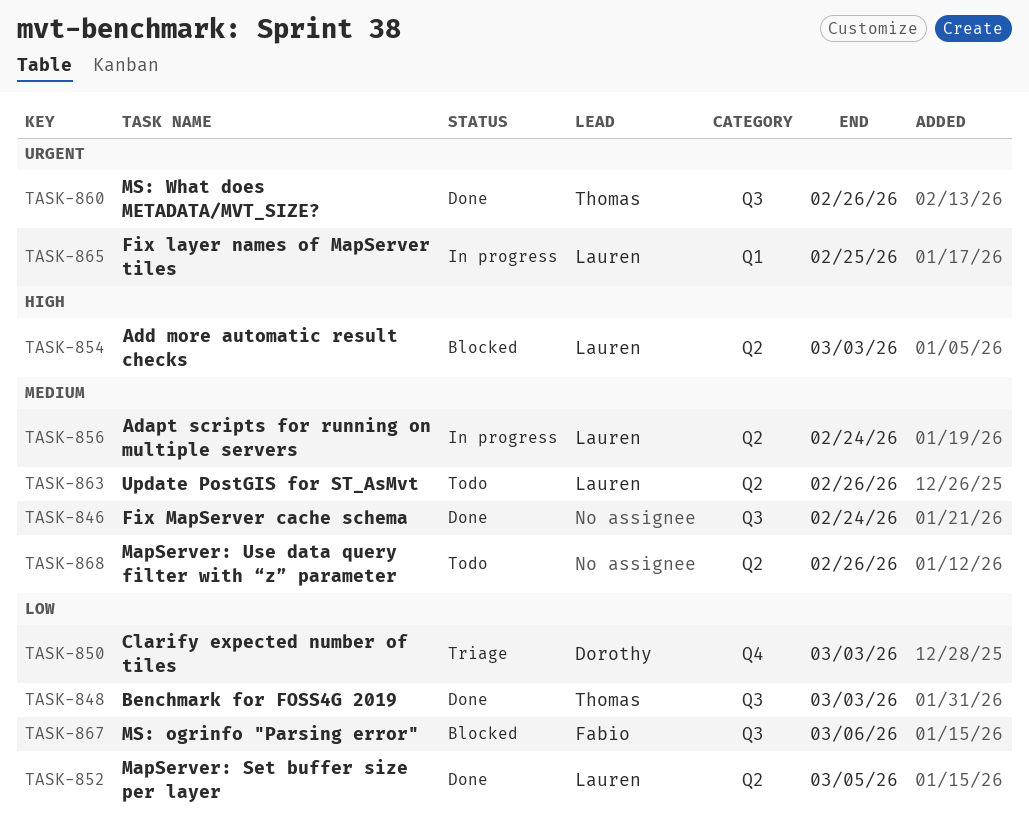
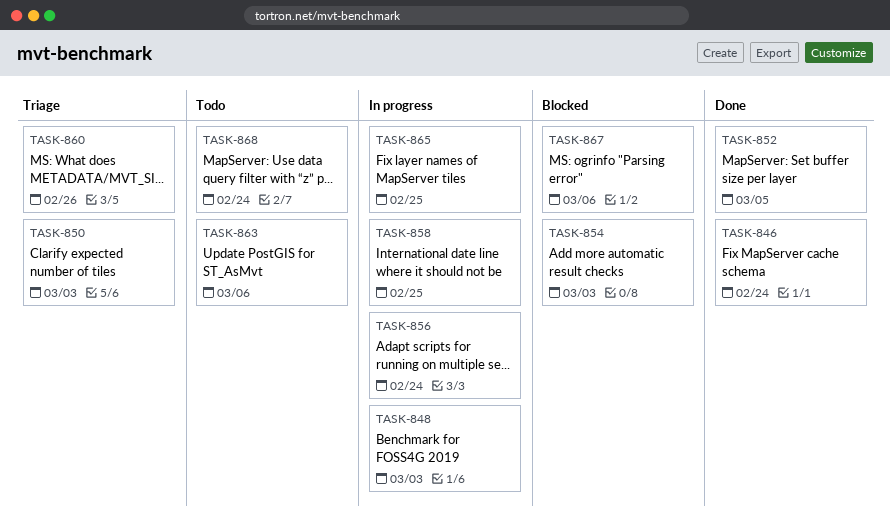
TASK-848, status: Done -> In progress
TASK-858: none -> present
TASK-860, status: Done -> Triage
TASK-863, due: Feb 26 -> Mar 6
TASK-868, due: Feb 26 -> Feb 24

